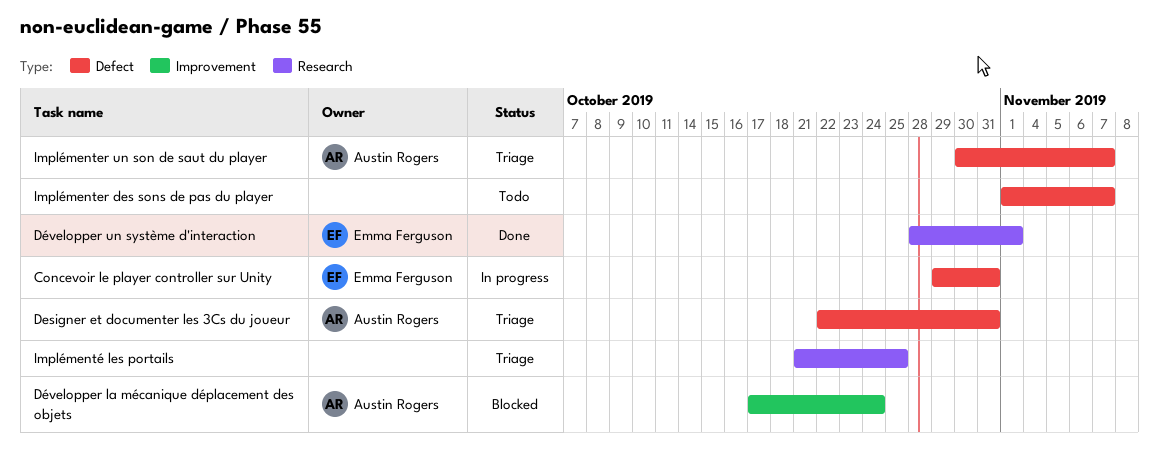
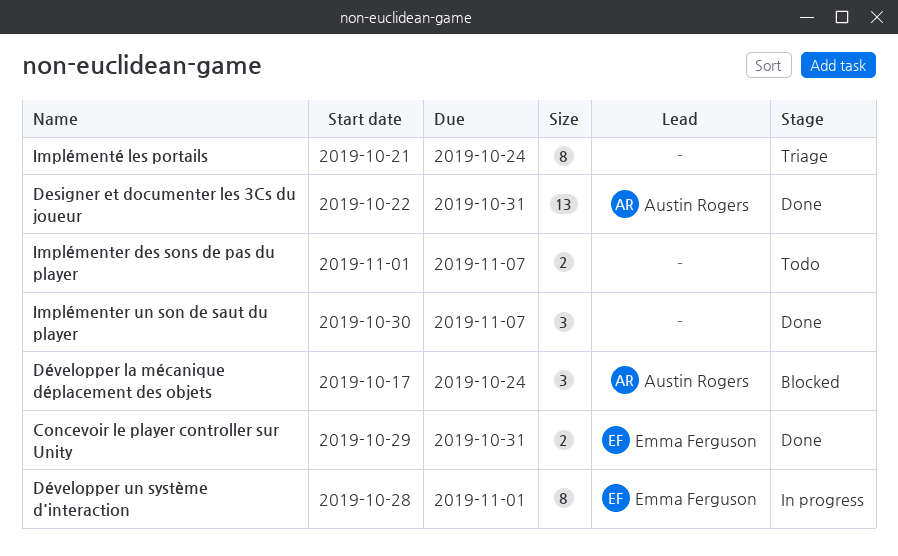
Concevoir le player controller sur Unity, status: In progress -> Done
Designer et documenter les 3Cs du joueur, status: Triage -> Done
Développer un système d'interaction, status: Done -> In progress
Implémenter un son de saut du player, status: Triage -> Done
Implémenter un son de saut du player, owner: Austin Rogers -> none
Implémenté les portails, due: Oct 25 -> Oct 24

